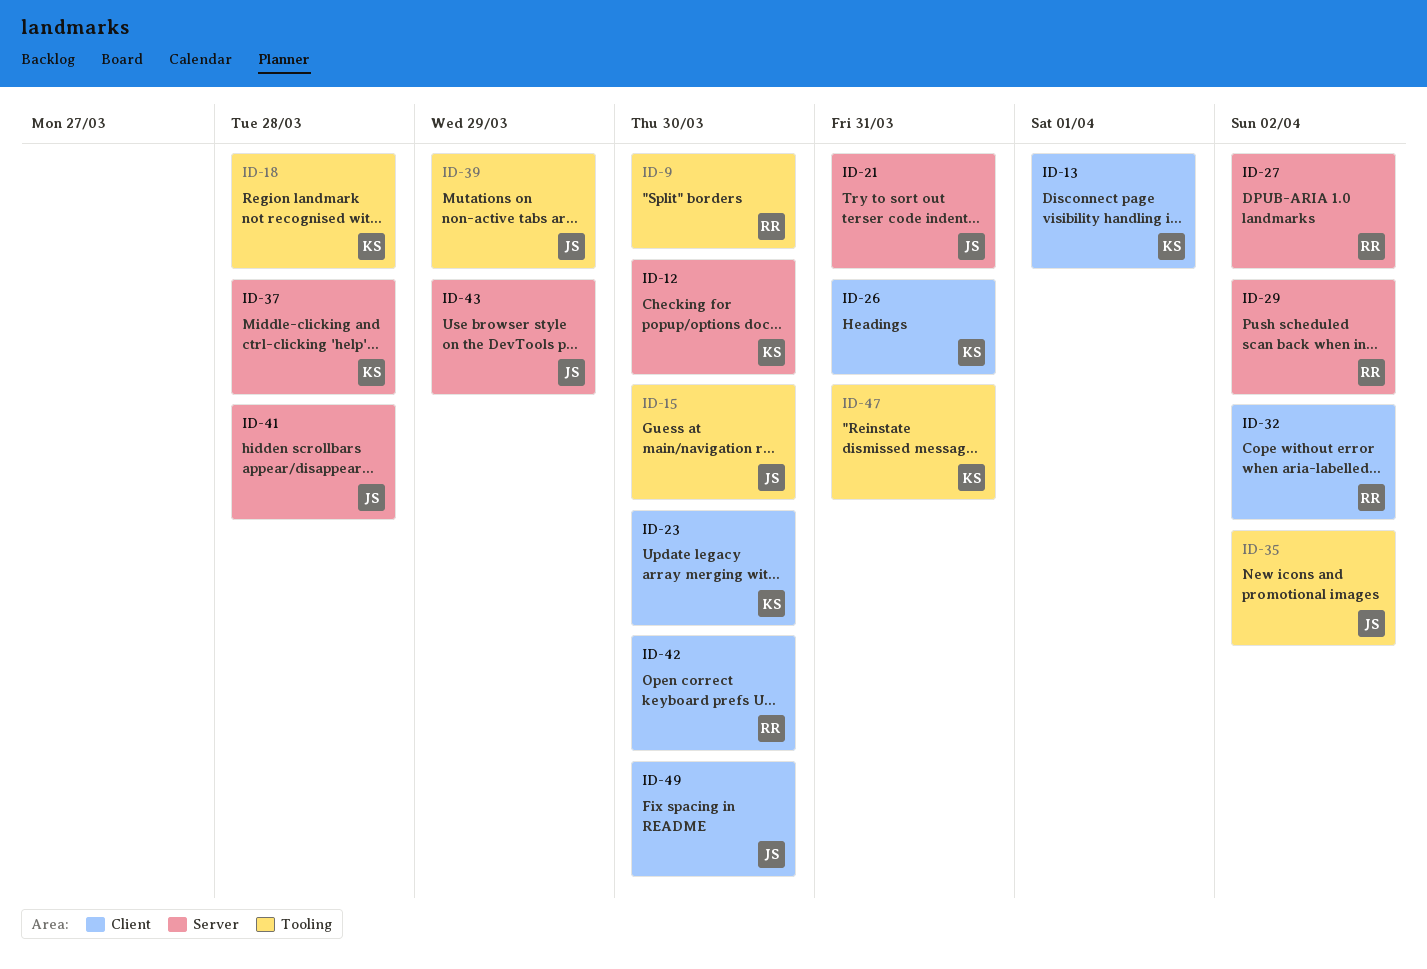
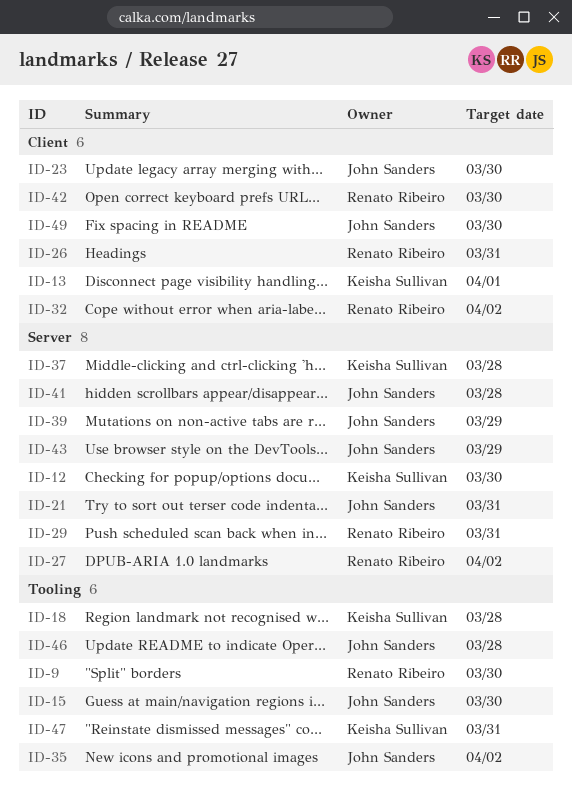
ID-23, owner: Keisha Sullivan -> John Sanders
ID-26, owner: Keisha Sullivan -> Renato Ribeiro
ID-29, due: Apr 2 -> Mar 31
ID-39, label: Tooling -> Server
ID-46: none -> present

